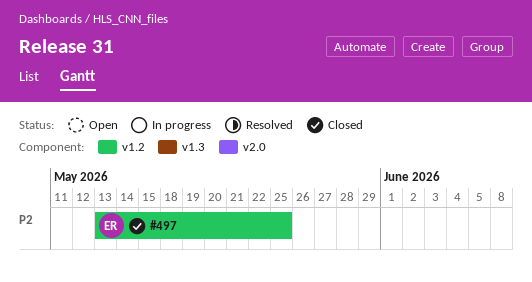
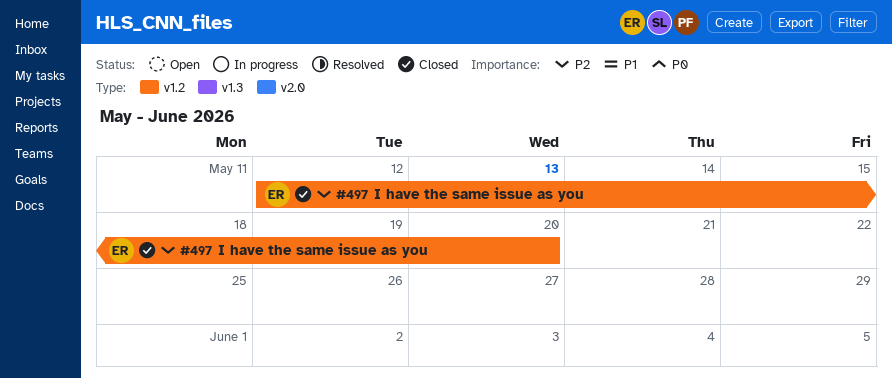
#497, start: May 13 -> May 12
#497, due: May 25 -> May 20

